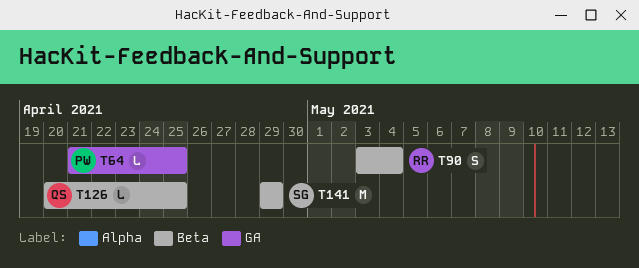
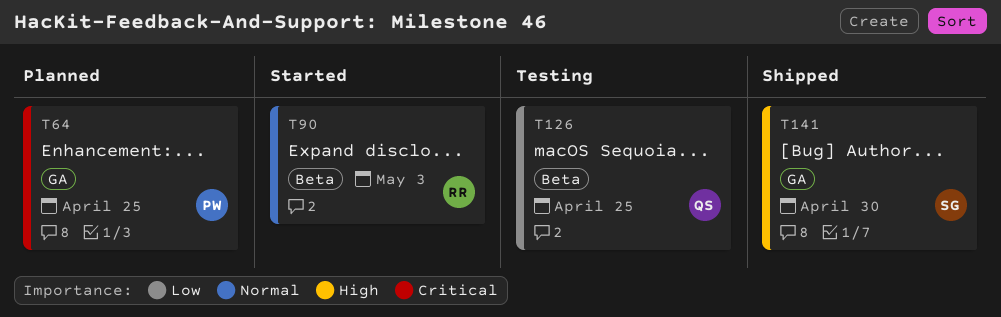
T90, due: May 4 -> May 3
T141, label: Beta -> GA
T141, due: Apr 29 -> Apr 30

